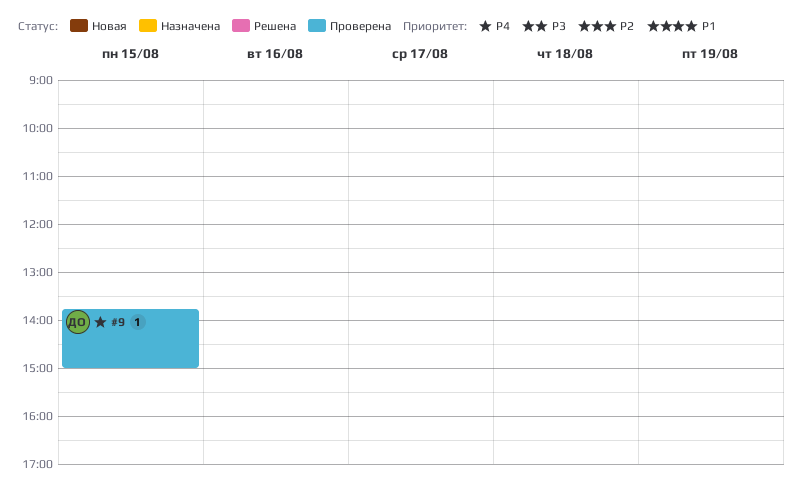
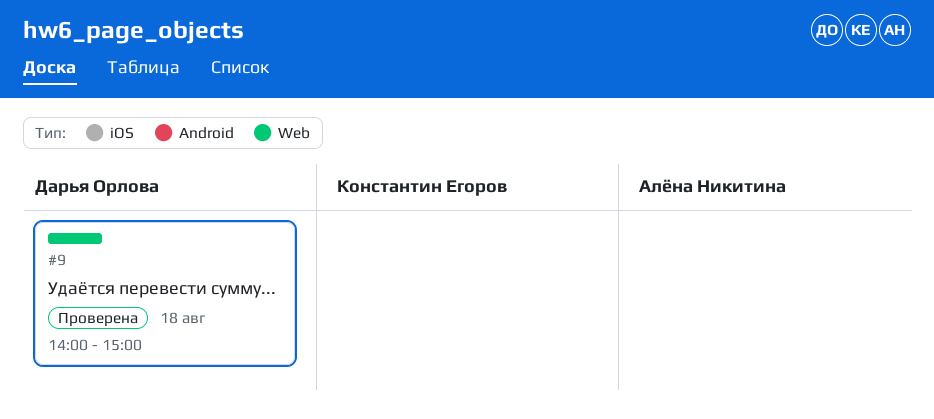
#9, day: Aug 15 -> Aug 18
#9, begins: 13:45 -> 14:00

